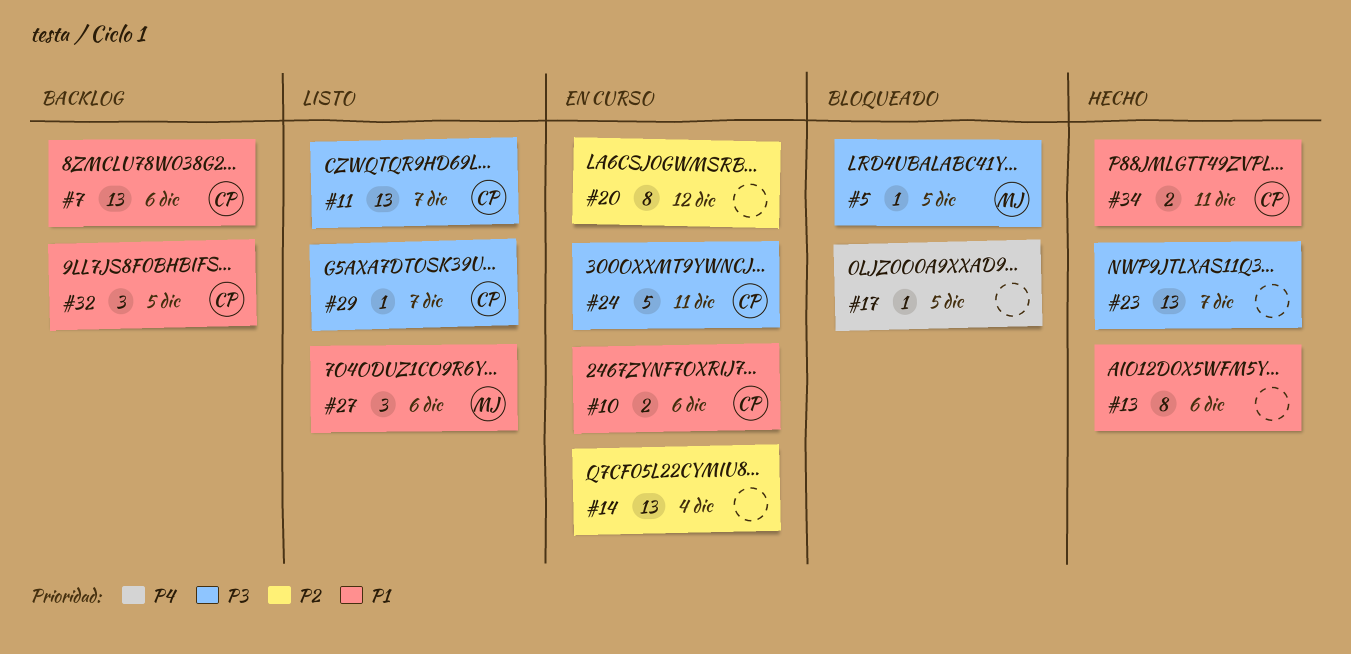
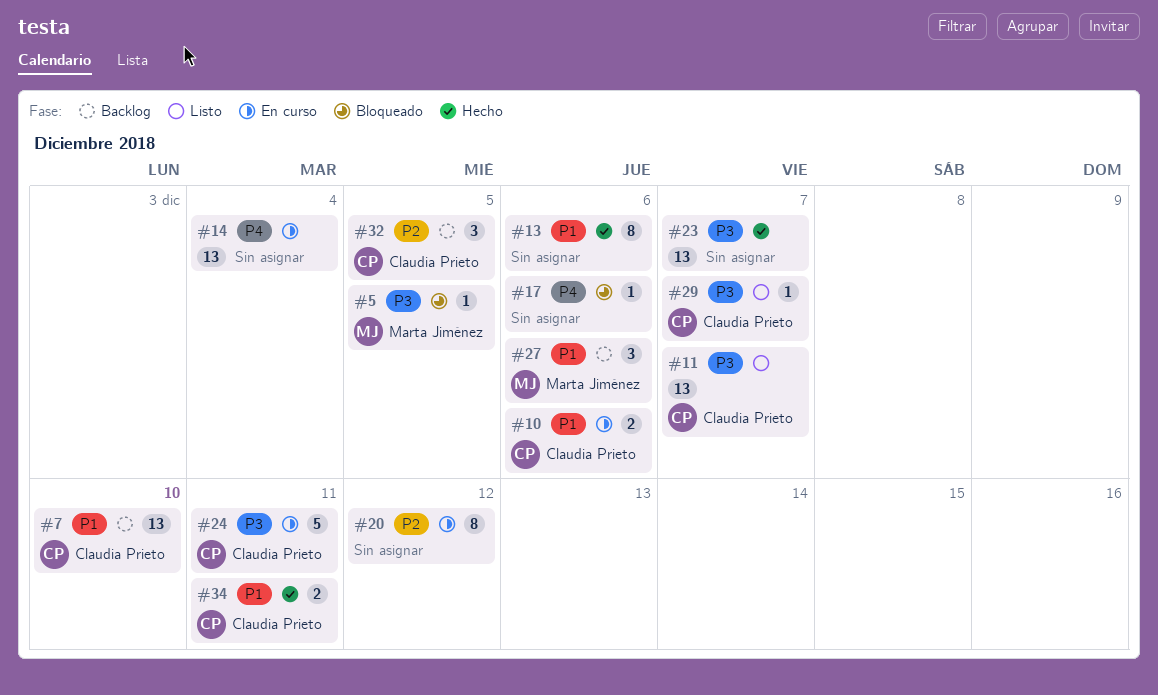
#7, due: Dec 6 -> Dec 10
#14, priority: P2 -> P4
#17, due: Dec 5 -> Dec 6
#27, status: Listo -> Backlog
#32, priority: P1 -> P2

